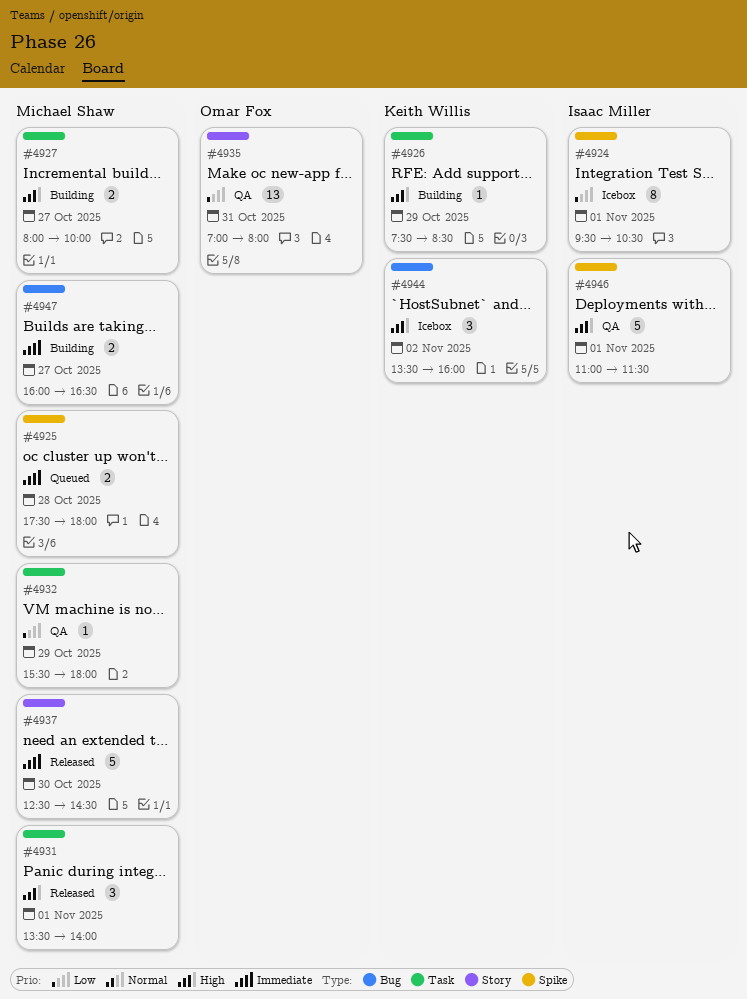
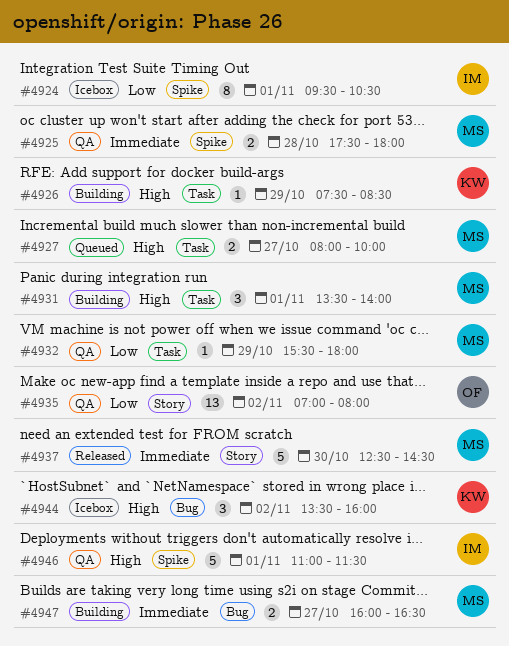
#4925, status: Queued -> QA
#4927, status: Building -> Queued
#4931, status: Released -> Building
#4935, day: Oct 31 -> Nov 2

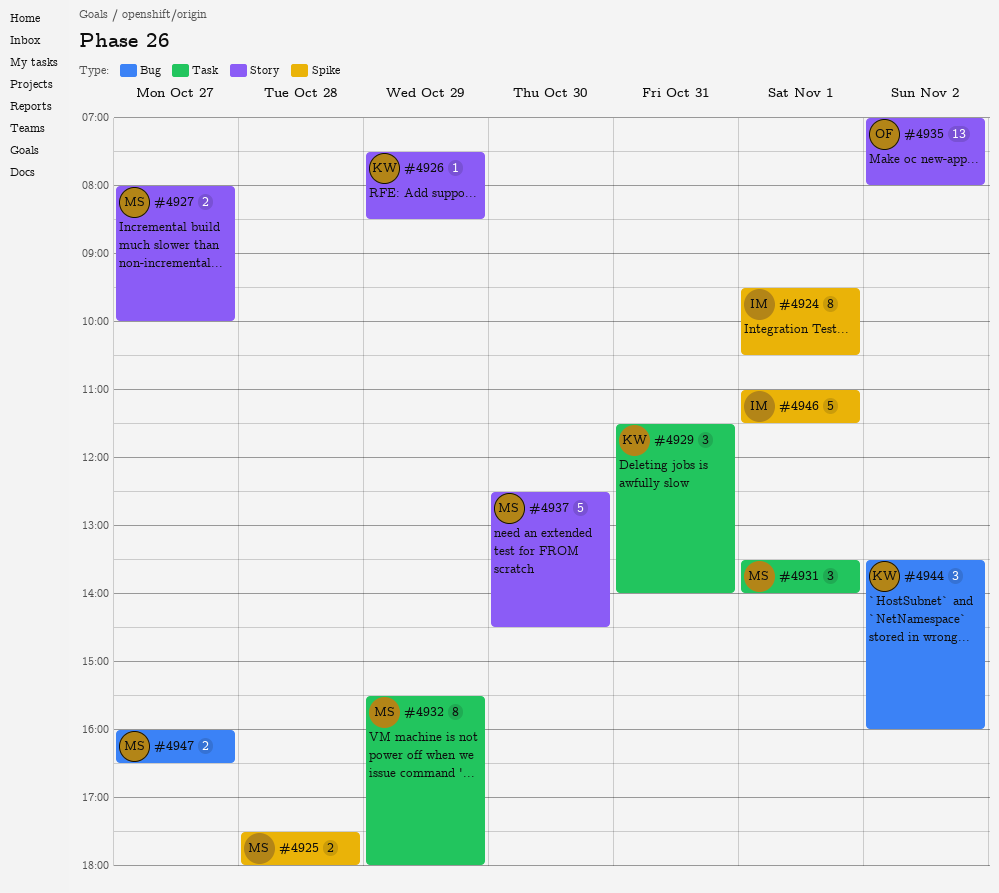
#4926, label: Task -> Story
#4927, label: Task -> Story
#4929: none -> present
#4932, estimate: 1 -> 8

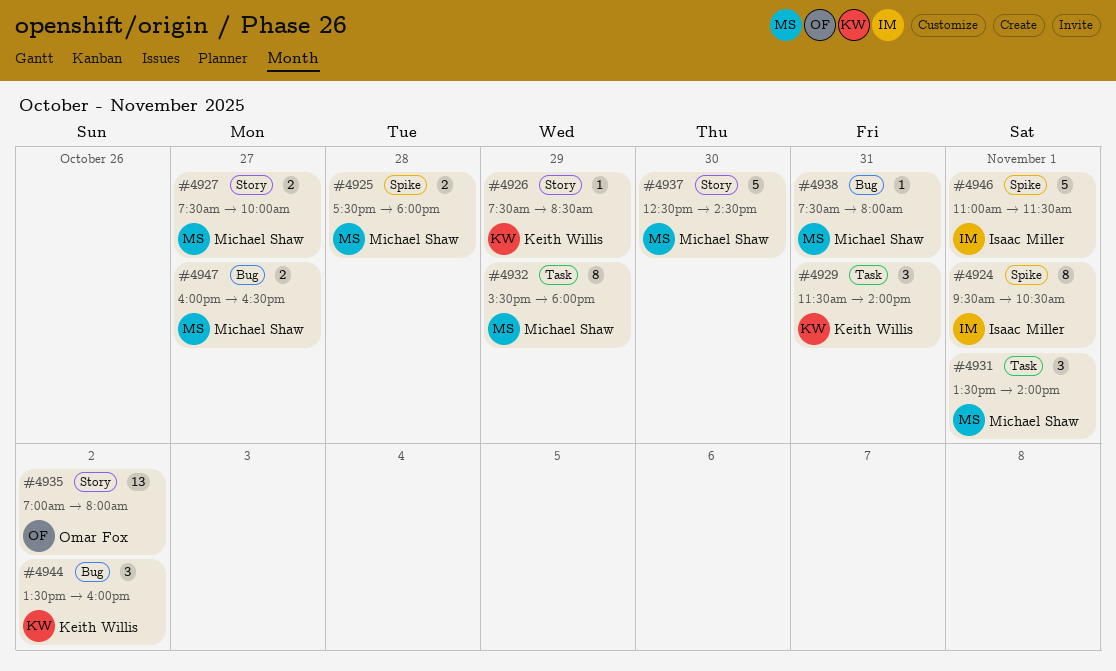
#4927, begins: 08:00 -> 07:30
#4938: none -> present

